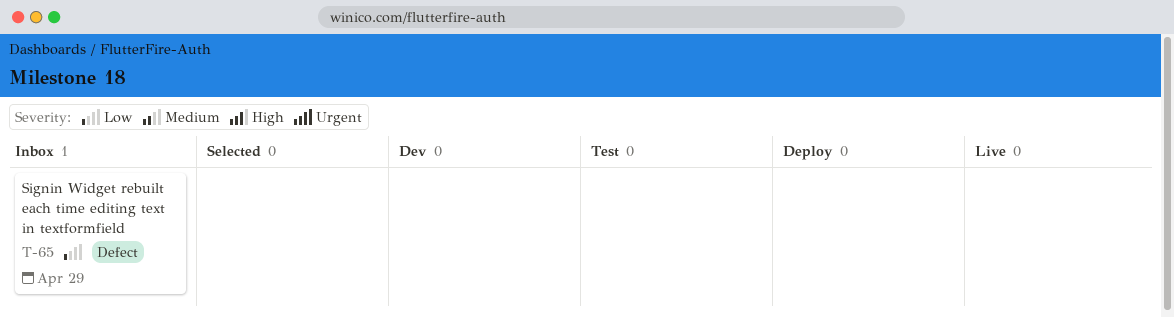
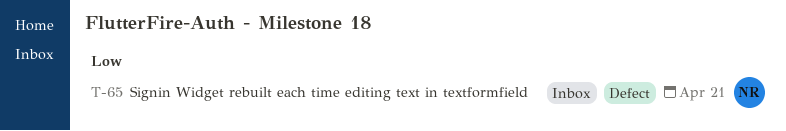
T-65, due: Apr 29 -> Apr 21

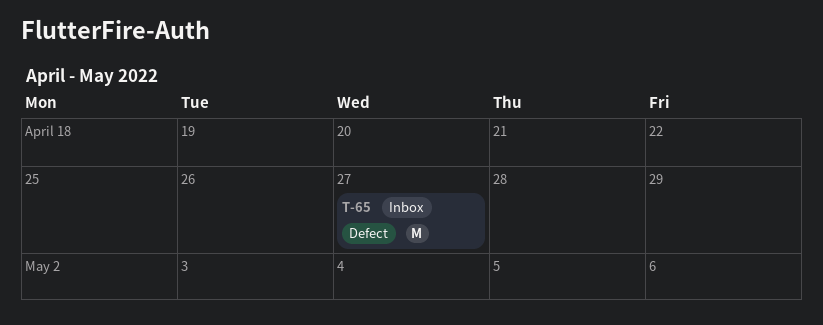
T-65, due: Apr 21 -> Apr 27

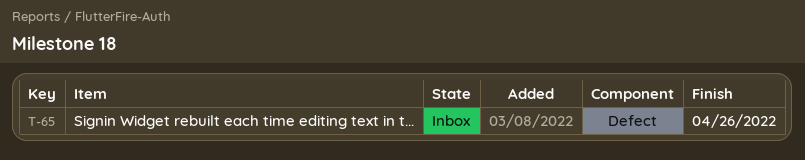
T-65, due: Apr 27 -> Apr 26

